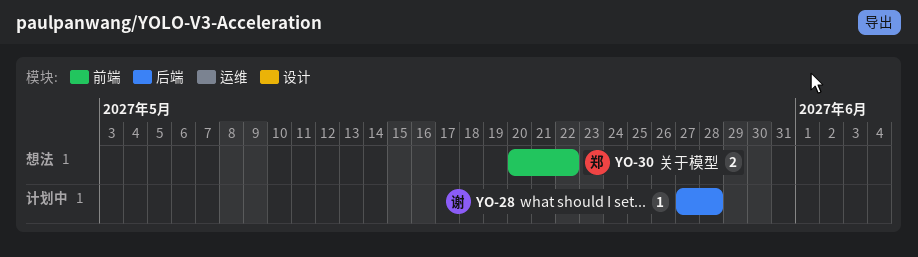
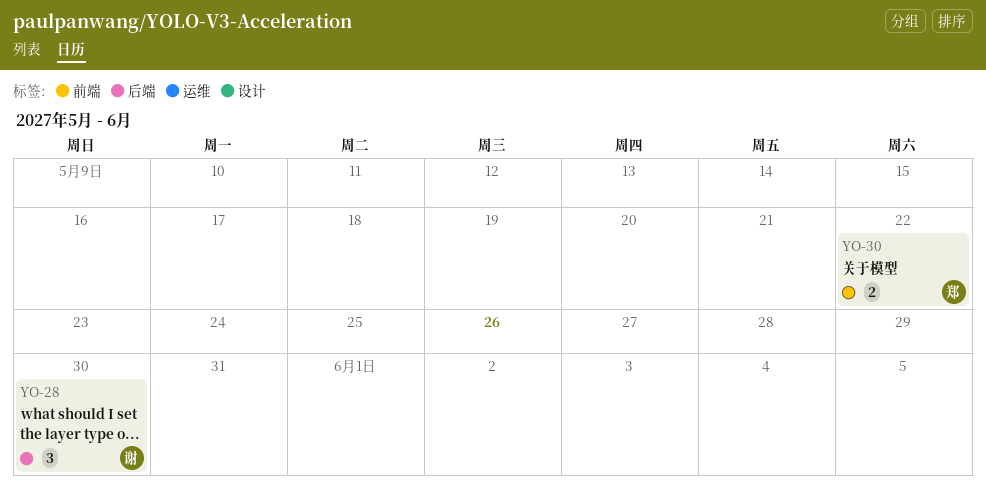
YO-28, estimate: 1 -> 3
YO-28, due: May 28 -> May 30

